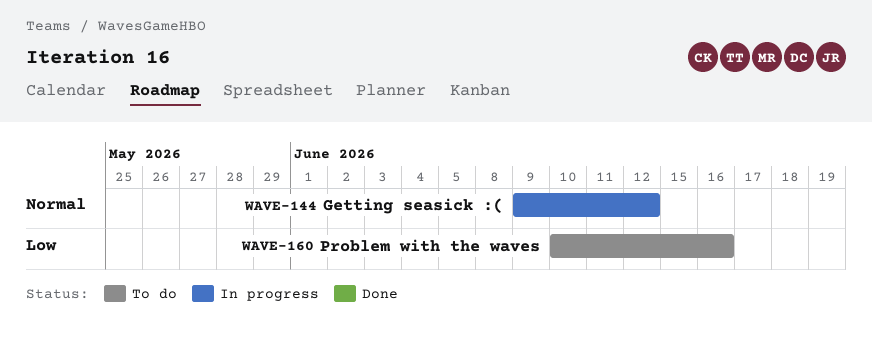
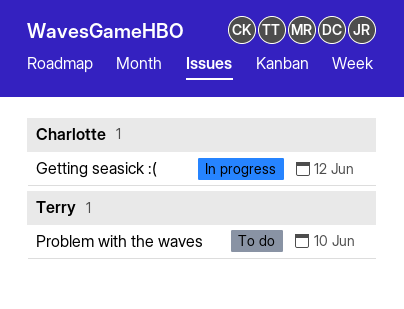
Problem with the waves, due: Jun 16 -> Jun 10

